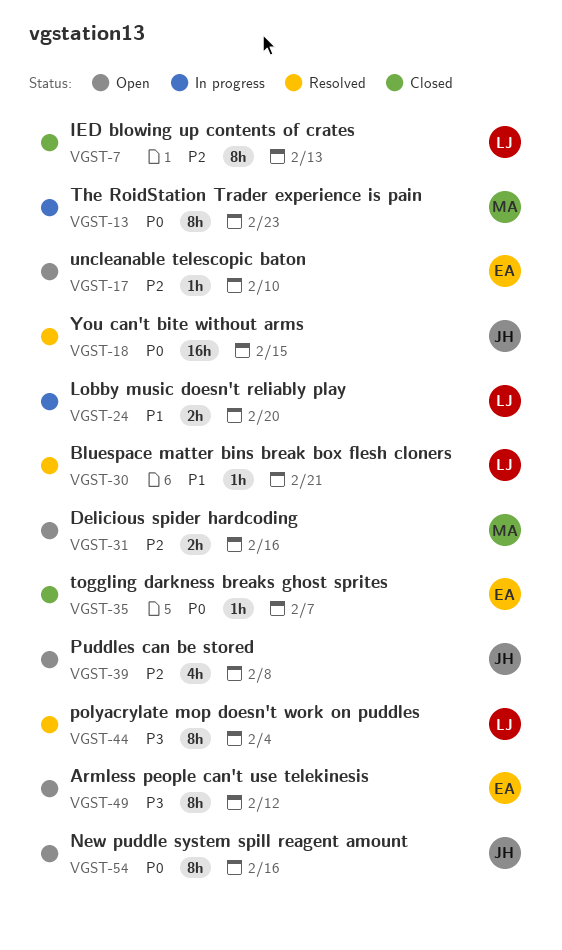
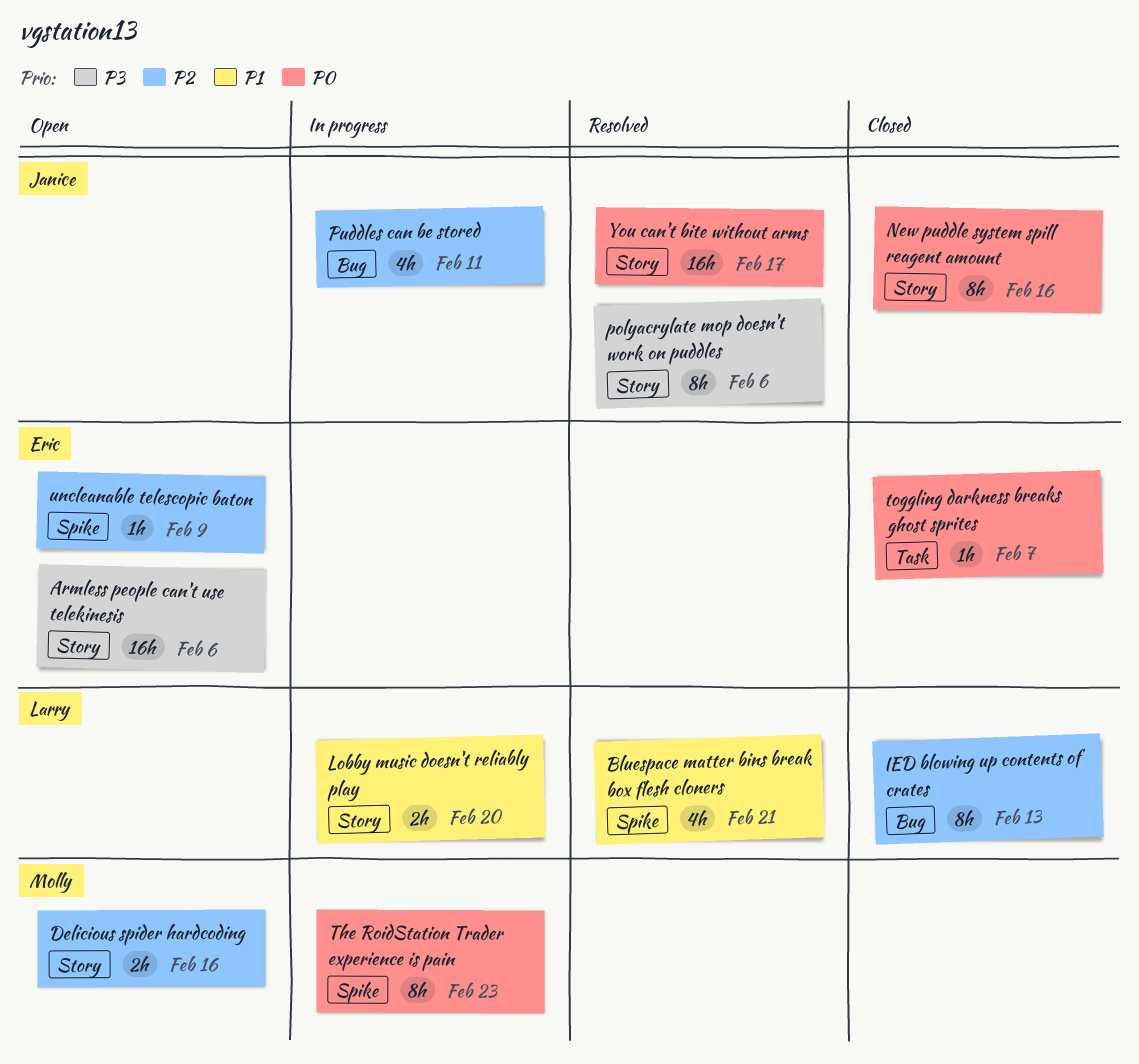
Armless people can't use telekinesis, estimate: 8h -> 16h
Armless people can't use telekinesis, due: Feb 12 -> Feb 6
Bluespace matter bins break box flesh cloners, estimate: 1h -> 4h
New puddle system spill reagent amount, status: Open -> Closed
polyacrylate mop doesn't work on puddles, owner: Larry -> Janice
polyacrylate mop doesn't work on puddles, due: Feb 4 -> Feb 6
Puddles can be stored, status: Open -> In progress
Puddles can be stored, due: Feb 8 -> Feb 11
uncleanable telescopic baton, due: Feb 10 -> Feb 9
You can't bite without arms, due: Feb 15 -> Feb 17

